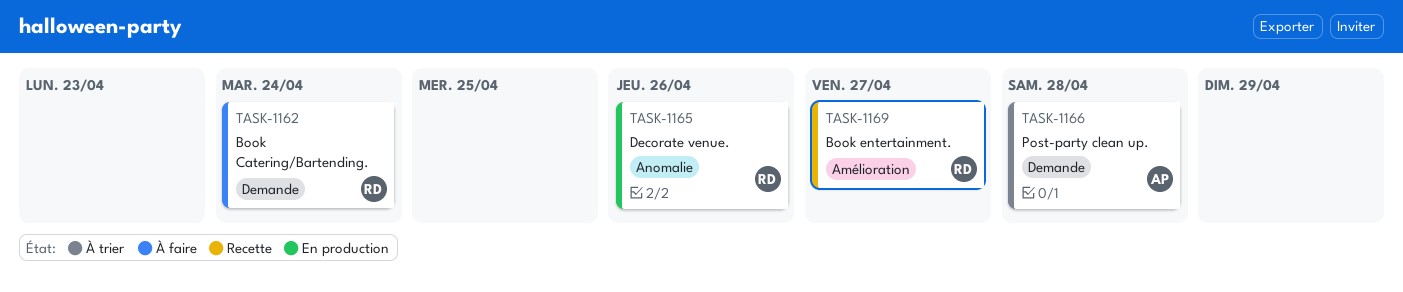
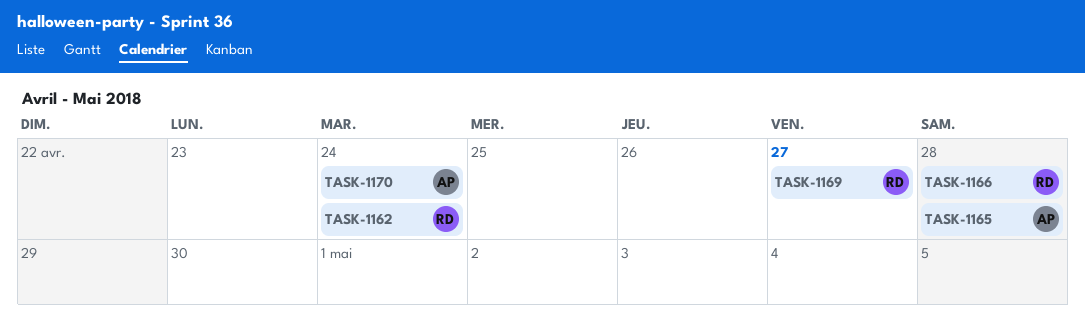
TASK-1165, owner: RD -> AP
TASK-1165, due: Apr 26 -> Apr 28
TASK-1166, owner: AP -> RD
TASK-1170: none -> present

